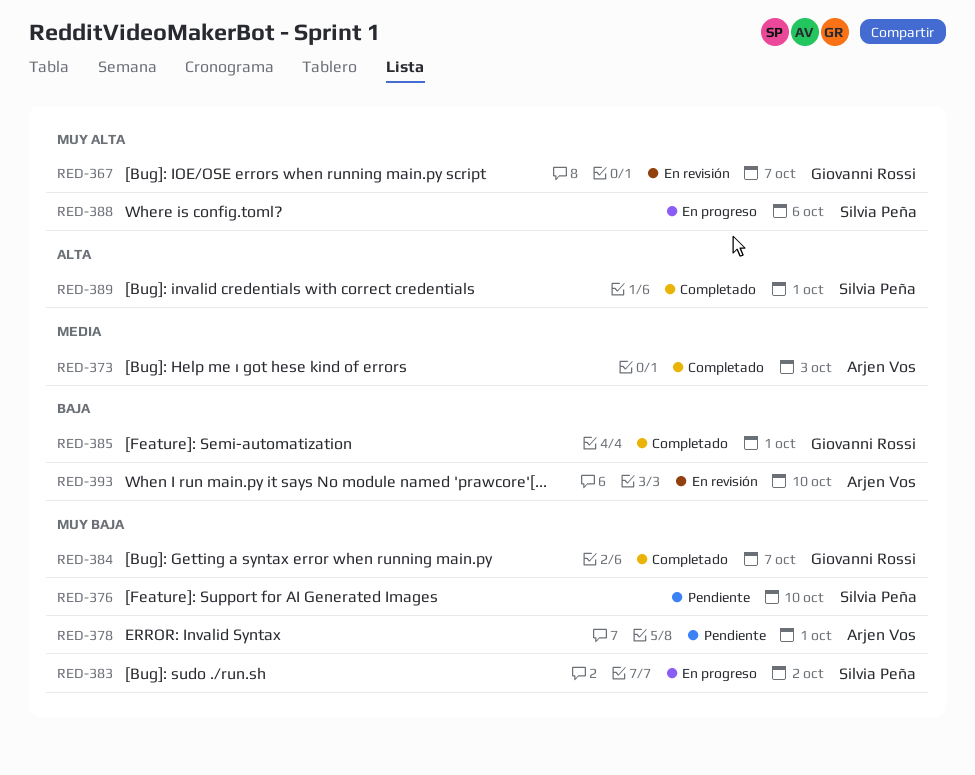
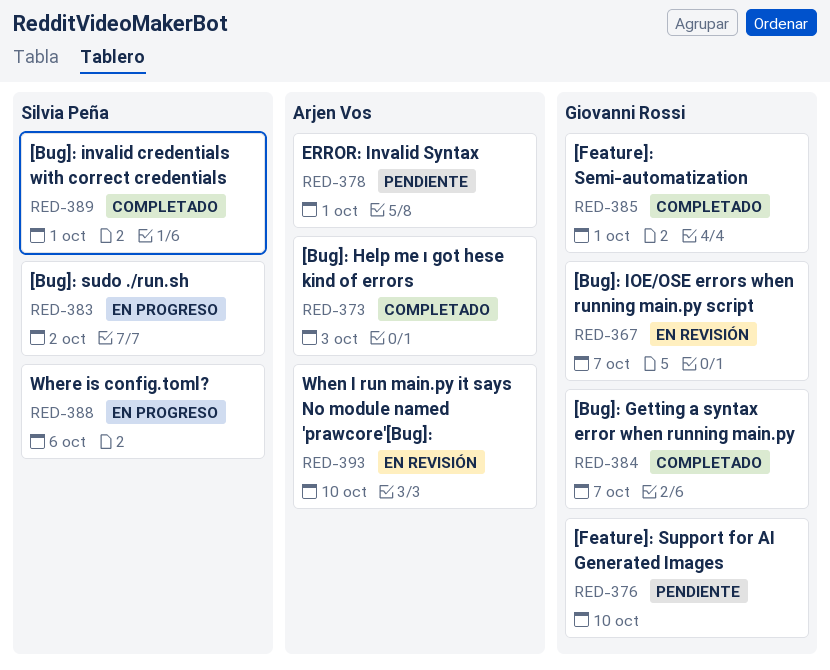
RED-376, owner: Silvia Peña -> Giovanni Rossi

